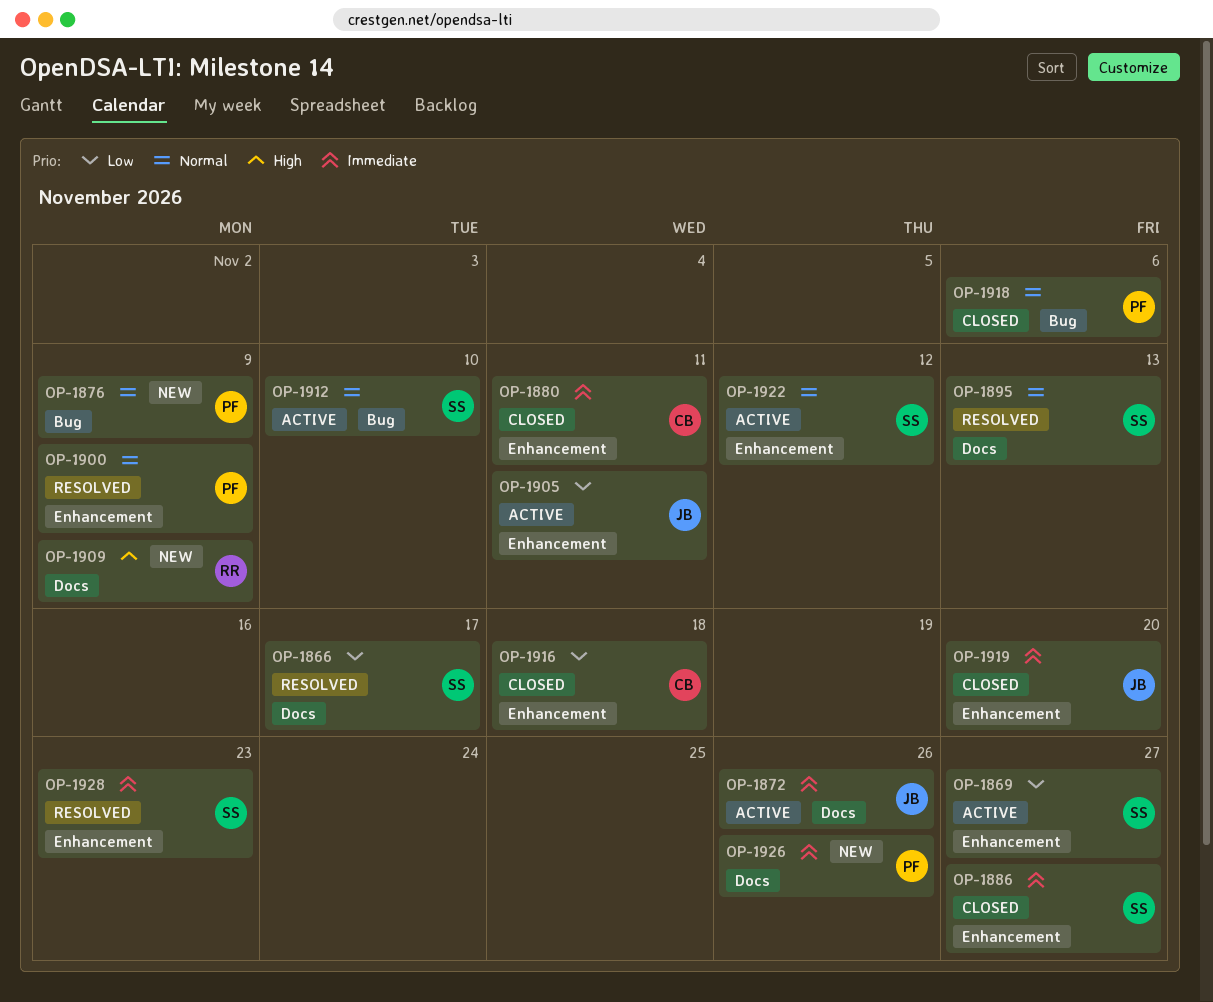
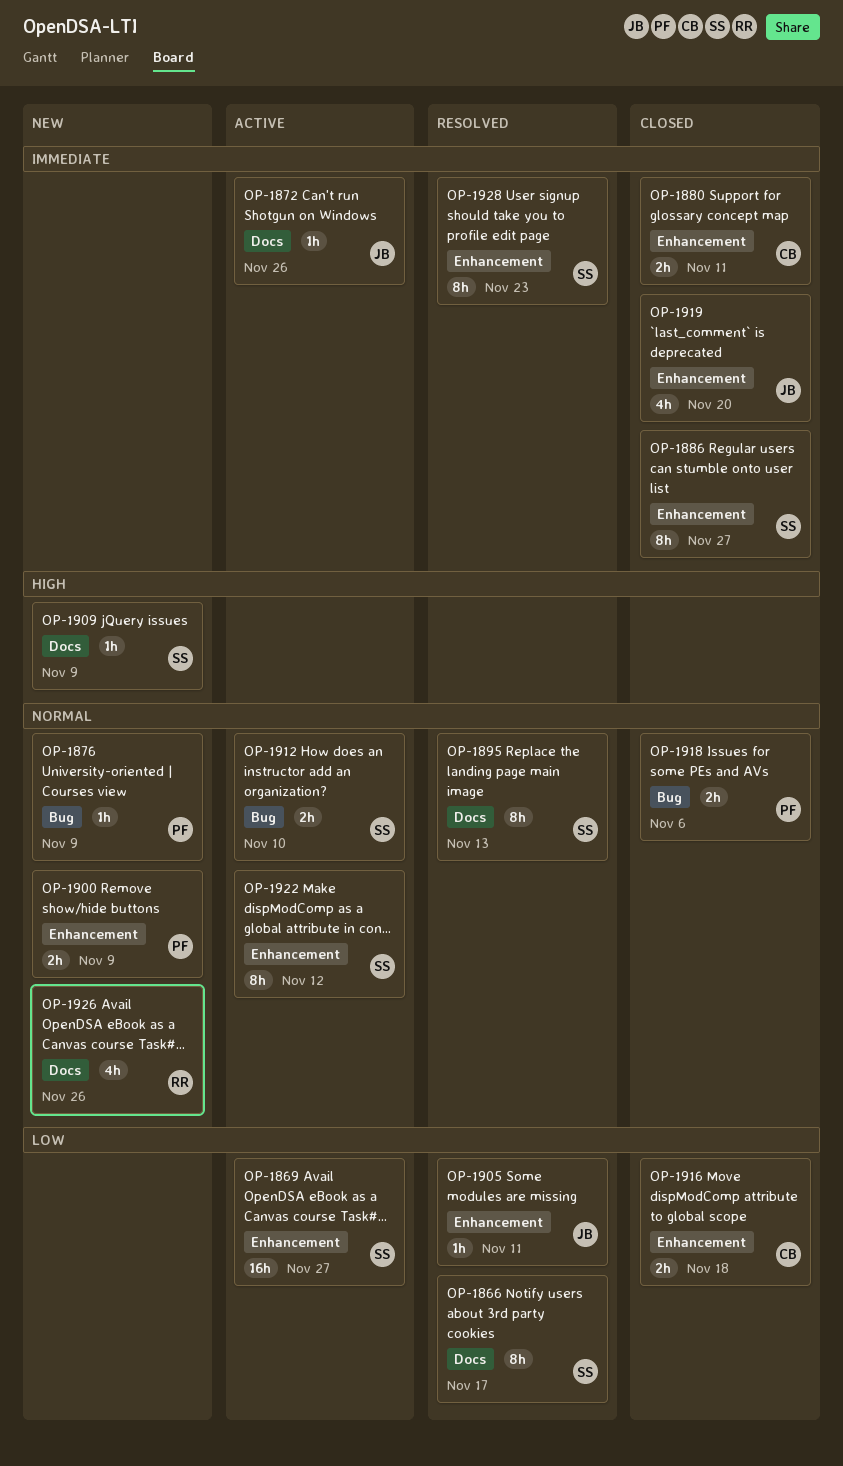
OP-1900, status: Resolved -> New
OP-1905, status: Active -> Resolved
OP-1909, owner: RR -> SS
OP-1926, owner: PF -> RR
OP-1926, priority: Immediate -> Normal

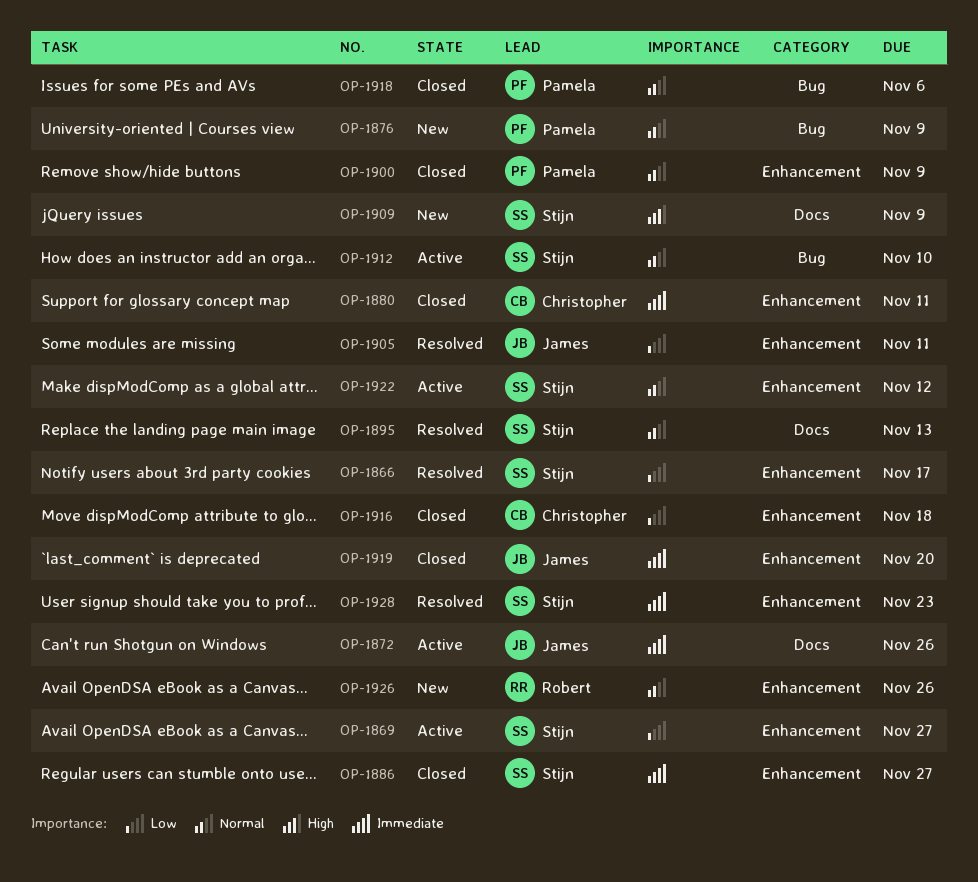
OP-1866, label: Docs -> Enhancement
OP-1900, status: New -> Closed
OP-1926, label: Docs -> Enhancement

